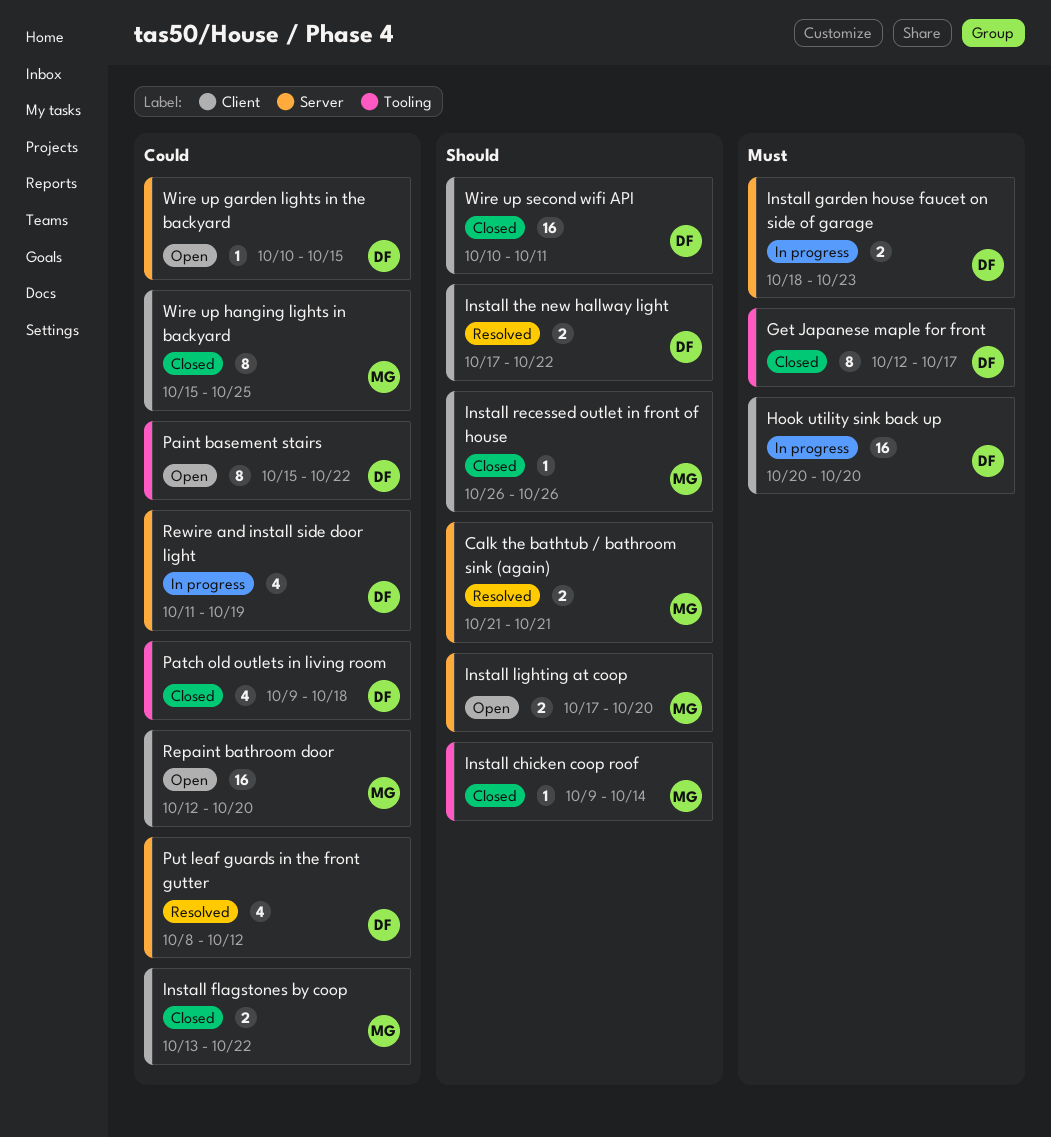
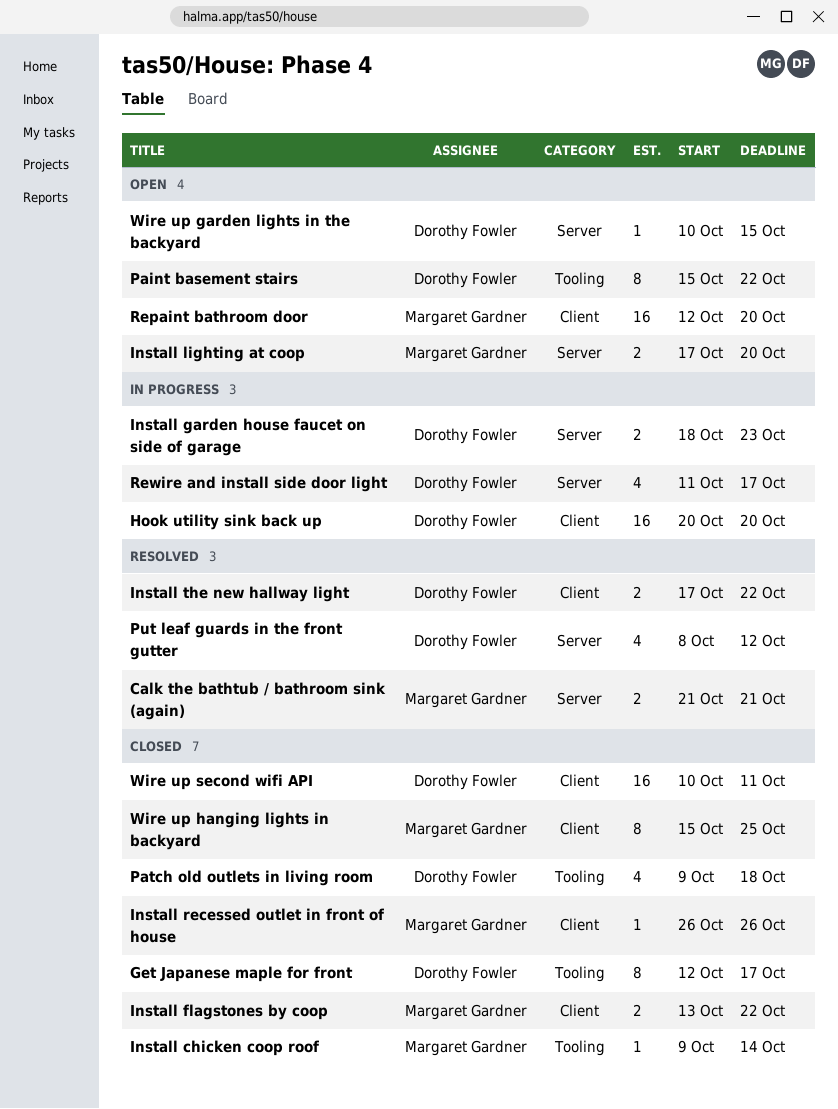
Rewire and install side door light, due: Oct 19 -> Oct 17

